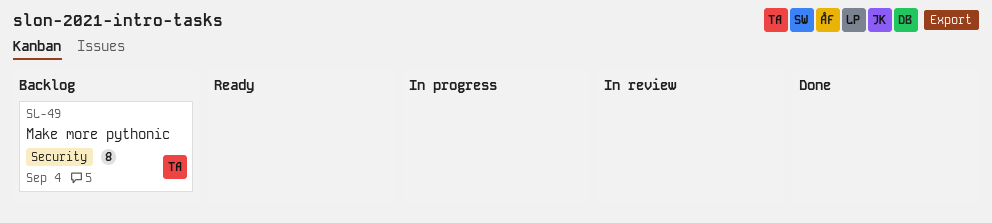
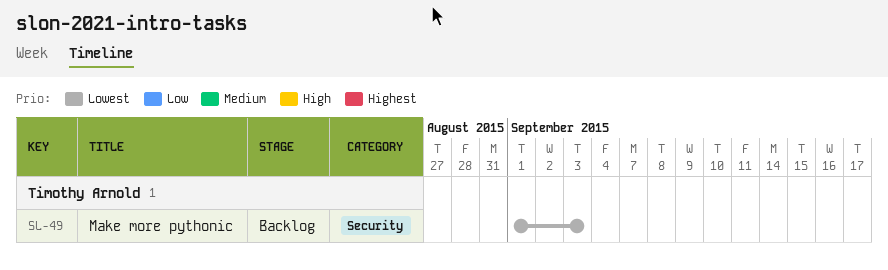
SL-49, due: Sep 4 -> Sep 3

